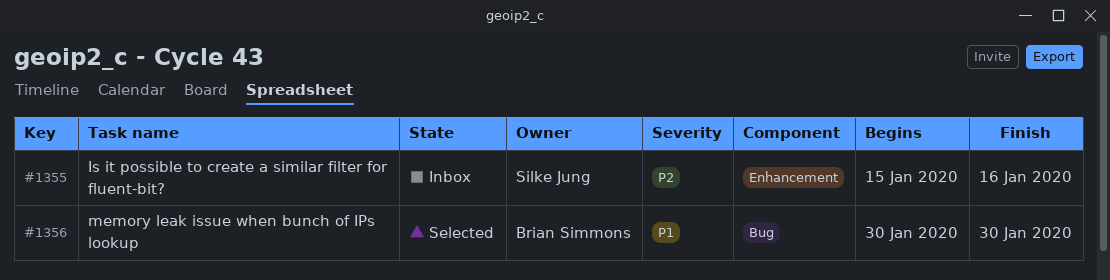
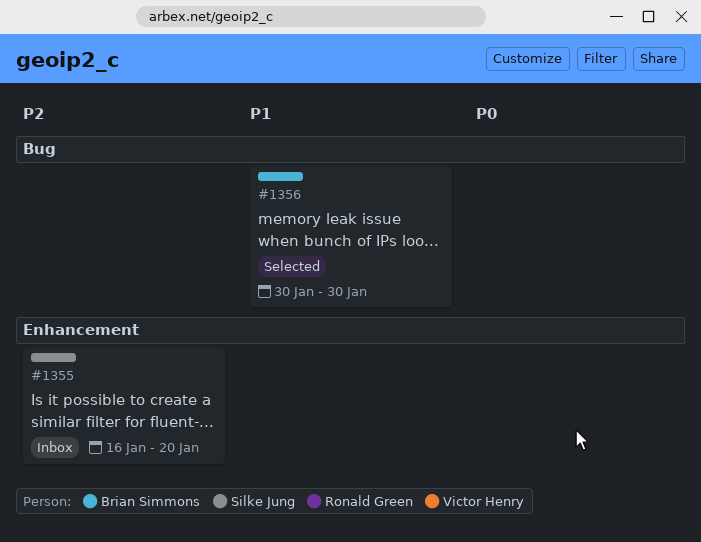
#1355, start: Jan 15 -> Jan 16
#1355, due: Jan 16 -> Jan 20

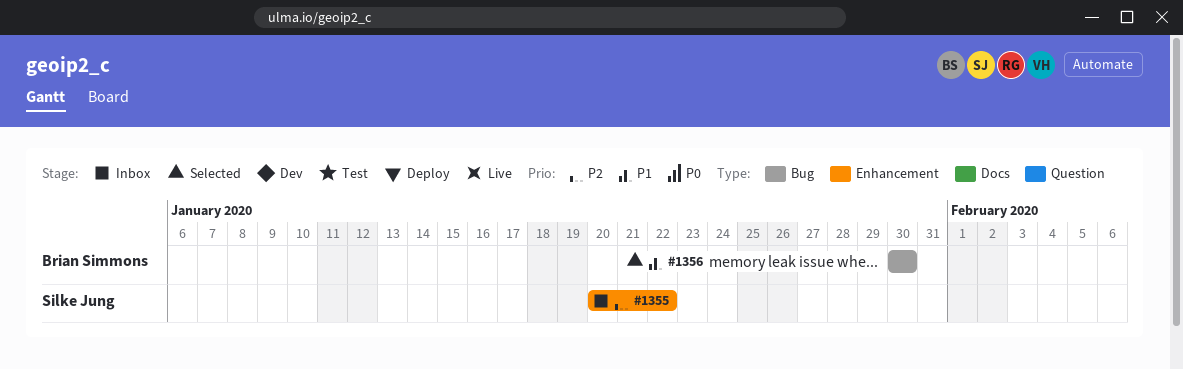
#1355, start: Jan 16 -> Jan 20
#1355, due: Jan 20 -> Jan 22

